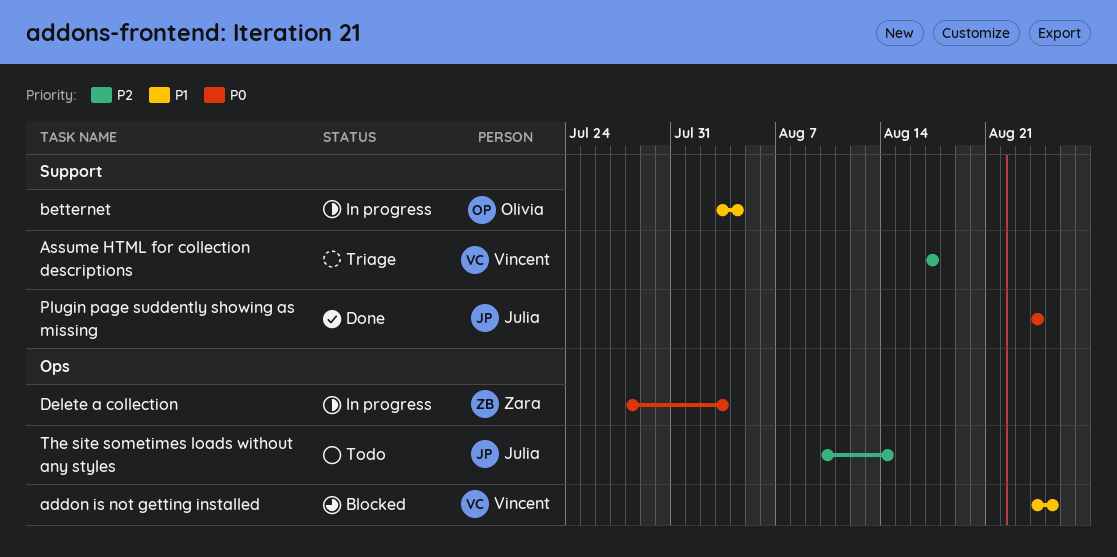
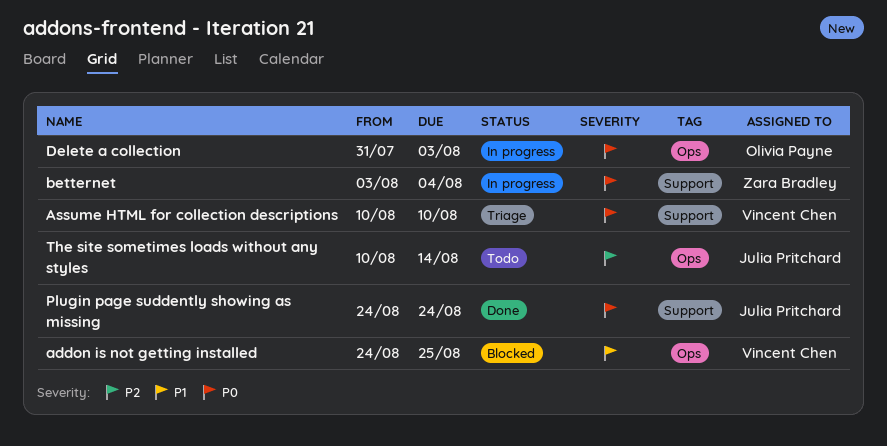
Assume HTML for collection descriptions, priority: P2 -> P0
Assume HTML for collection descriptions, start: Aug 17 -> Aug 10
Assume HTML for collection descriptions, due: Aug 17 -> Aug 10
betternet, owner: Olivia Payne -> Zara Bradley
betternet, priority: P1 -> P0
Delete a collection, owner: Zara Bradley -> Olivia Payne
Delete a collection, start: Jul 28 -> Jul 31

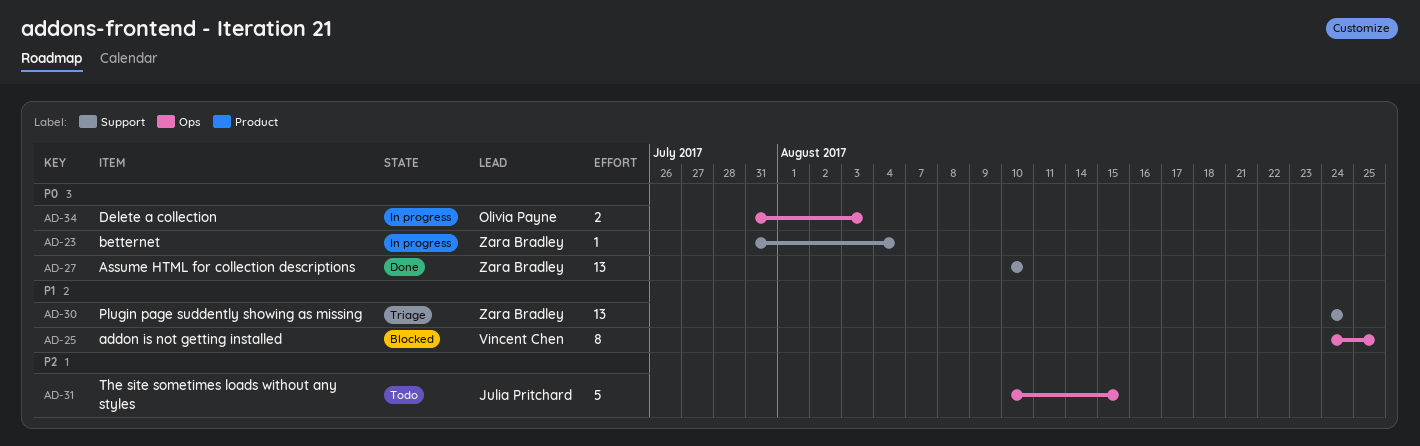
Assume HTML for collection descriptions, status: Triage -> Done
Assume HTML for collection descriptions, owner: Vincent Chen -> Zara Bradley
betternet, start: Aug 3 -> Jul 31
Plugin page suddently showing as missing, status: Done -> Triage
Plugin page suddently showing as missing, owner: Julia Pritchard -> Zara Bradley
Plugin page suddently showing as missing, priority: P0 -> P1
The site sometimes loads without any styles, due: Aug 14 -> Aug 15

